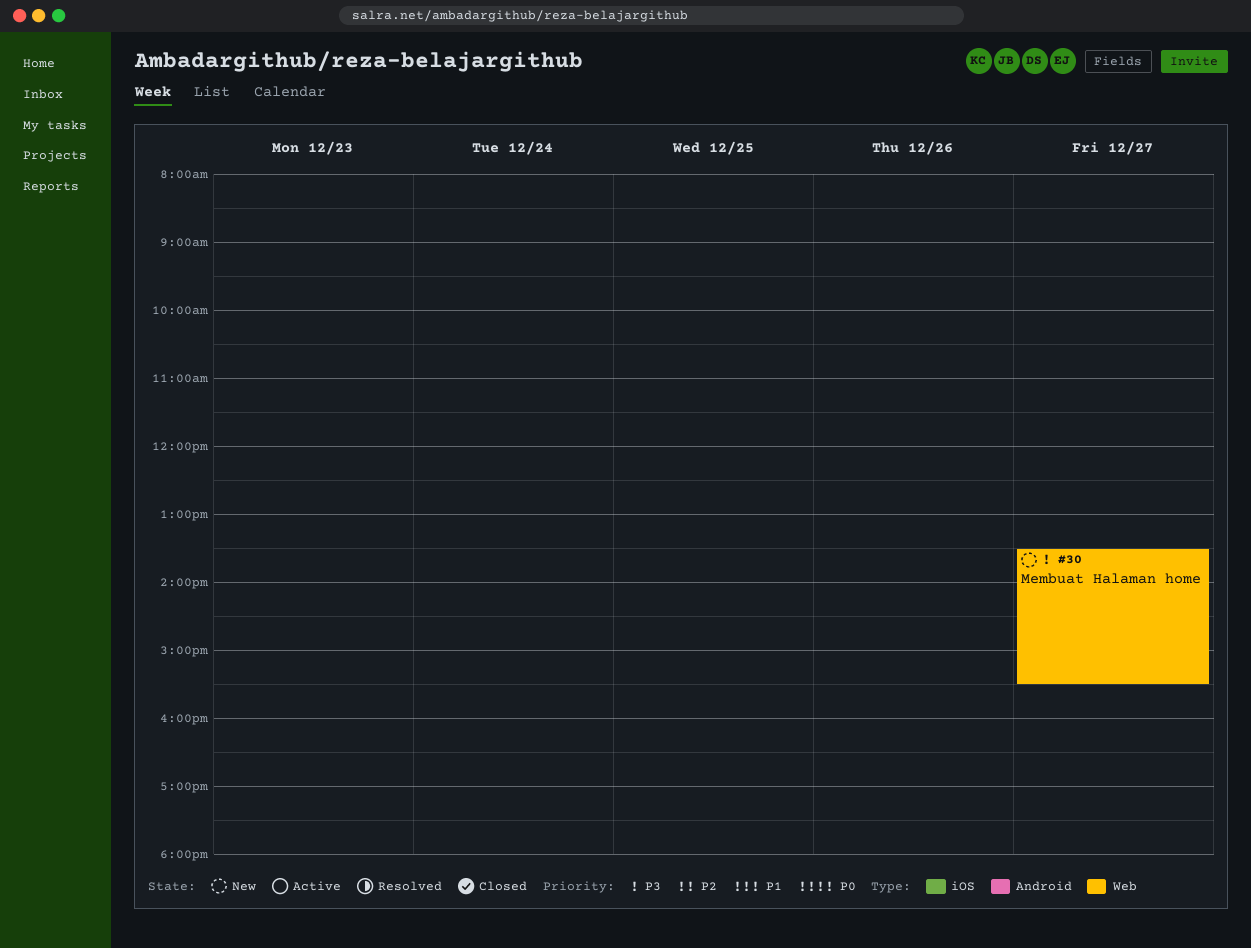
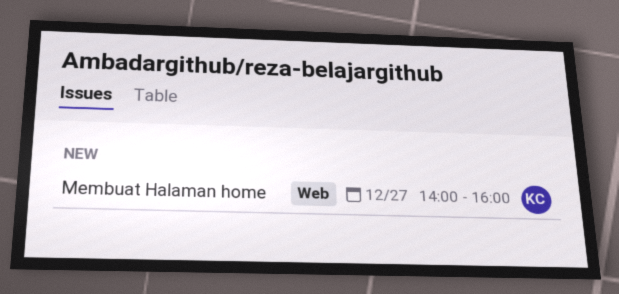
Membuat Halaman home, begins: 13:30 -> 14:00
Membuat Halaman home, ends: 15:30 -> 16:00

